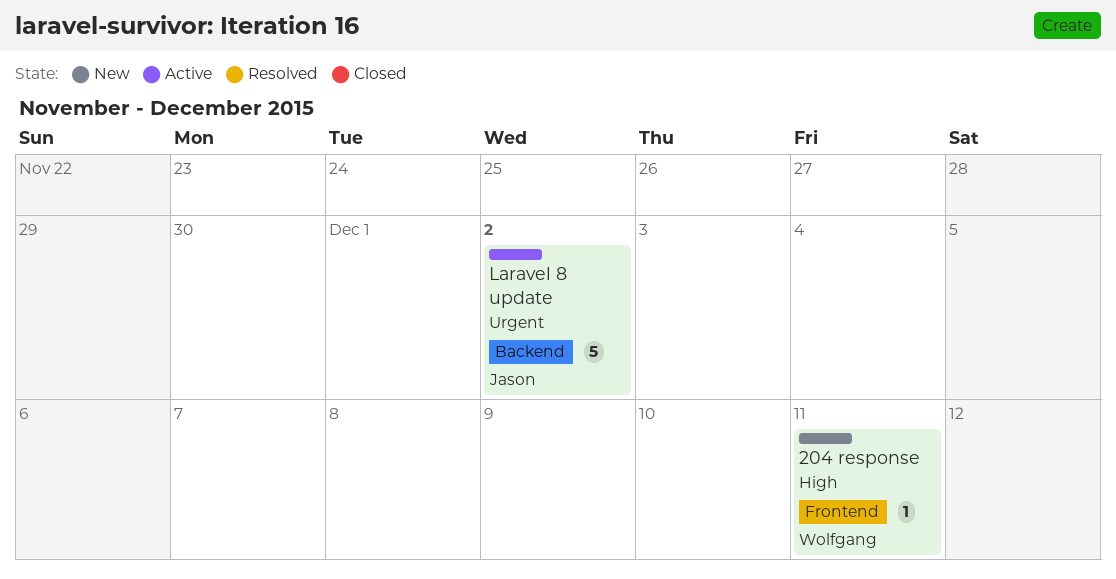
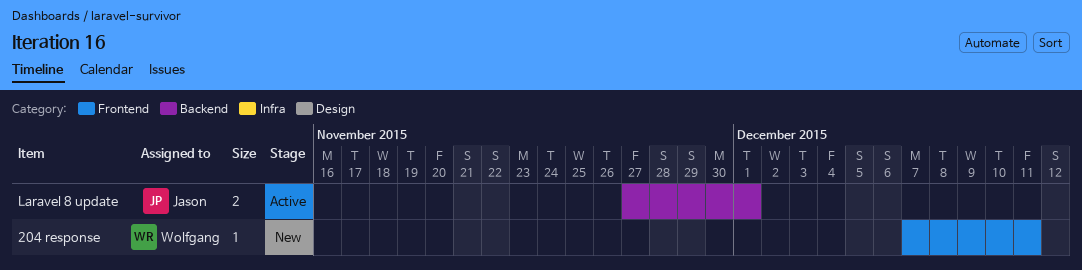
Laravel 8 update, estimate: 5 -> 2
Laravel 8 update, due: Dec 2 -> Dec 1

